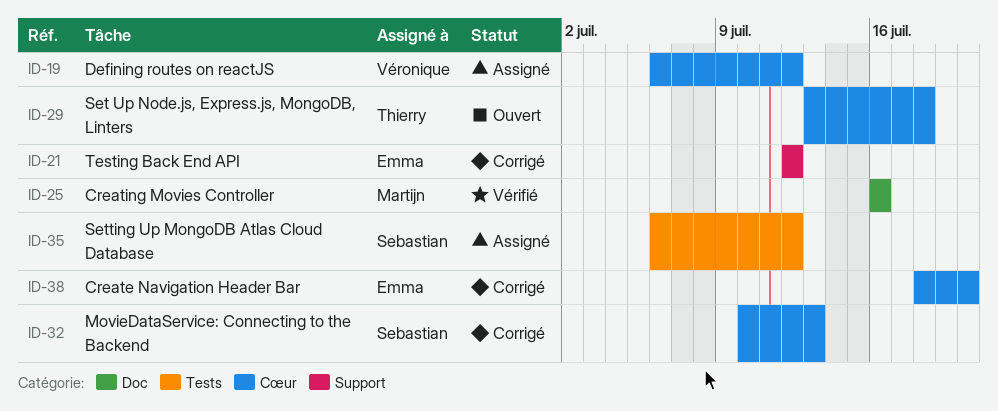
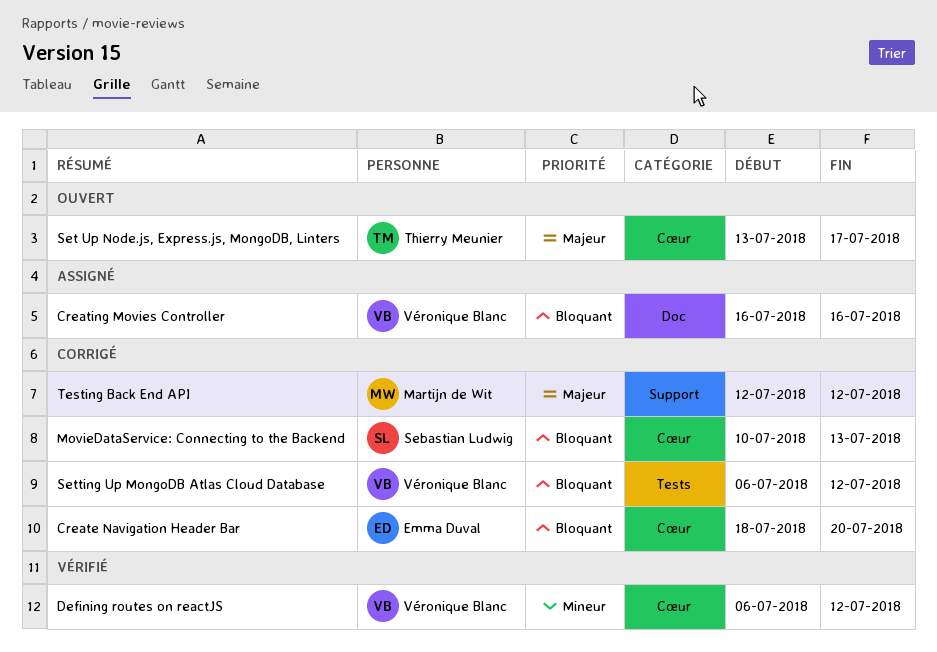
Creating Movies Controller, status: Vérifié -> Assigné
Creating Movies Controller, owner: Martijn de Wit -> Véronique Blanc
Defining routes on reactJS, status: Assigné -> Vérifié
Set Up Node.js, Express.js, MongoDB, Linters, due: Jul 18 -> Jul 17
Setting Up MongoDB Atlas Cloud Database, status: Assigné -> Corrigé
Setting Up MongoDB Atlas Cloud Database, owner: Sebastian Ludwig -> Véronique Blanc
Testing Back End API, owner: Emma Duval -> Martijn de Wit

